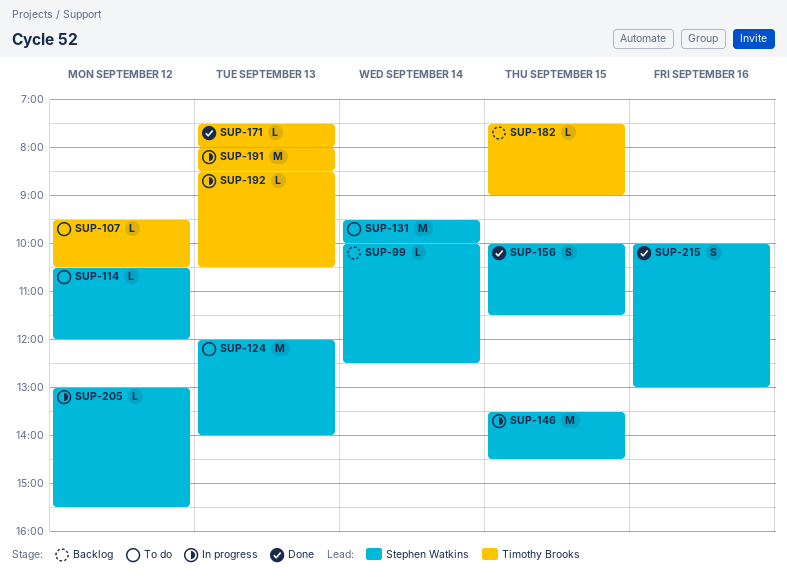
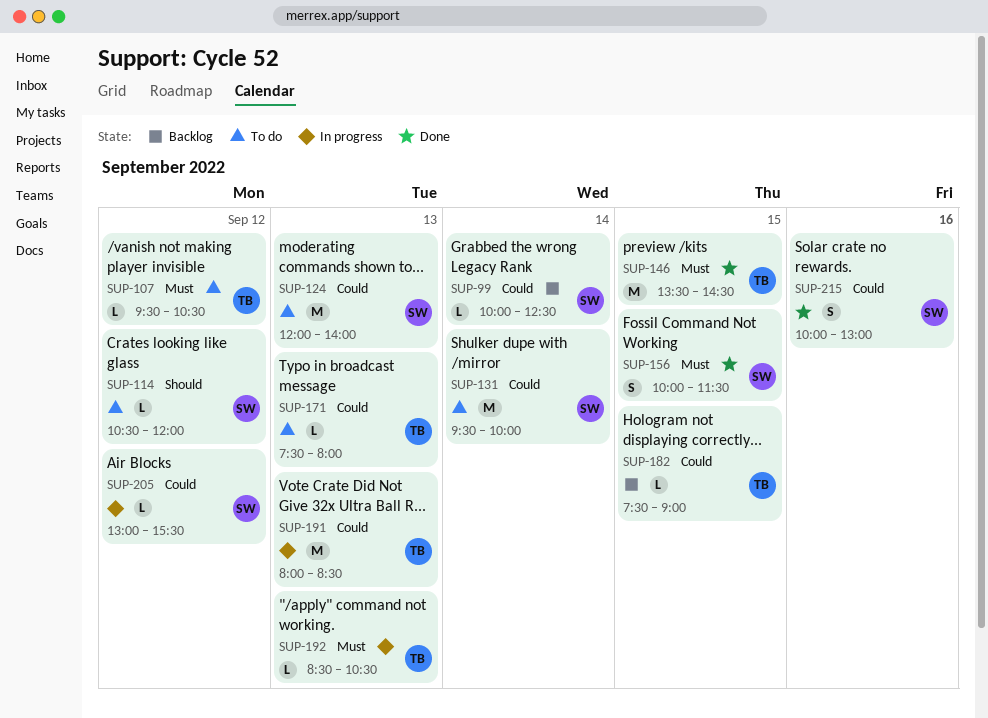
SUP-146, status: In progress -> Done
SUP-146, owner: Stephen Watkins -> Timothy Brooks
SUP-171, status: Done -> To do

